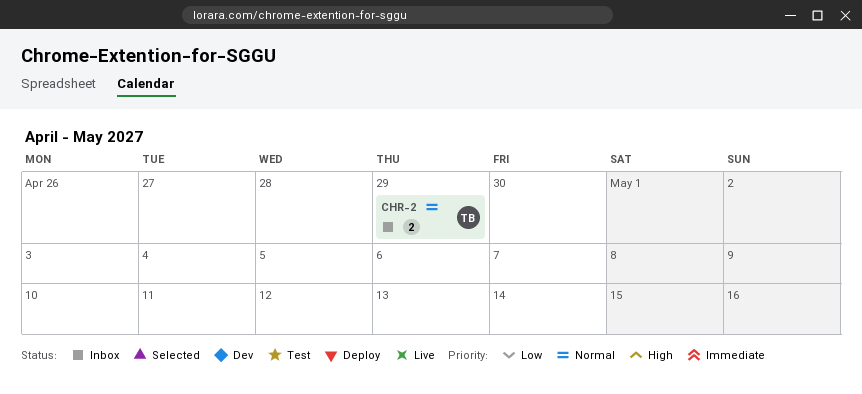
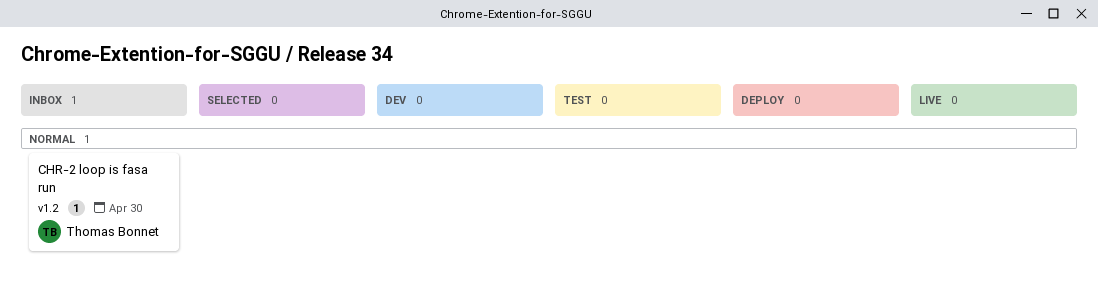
CHR-2, estimate: 2 -> 1
CHR-2, due: Apr 29 -> Apr 30

